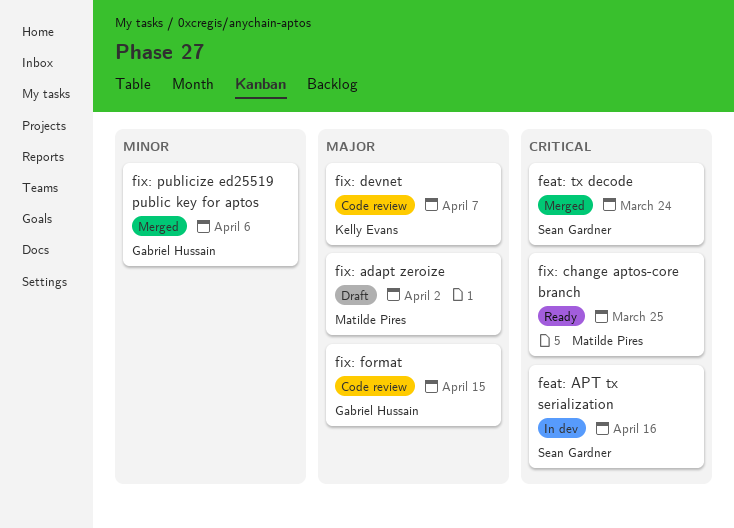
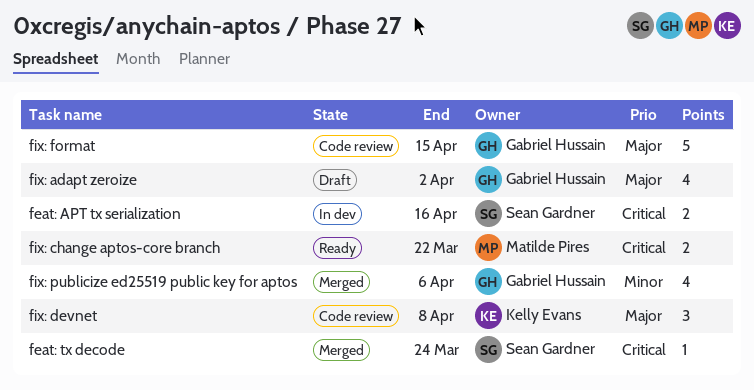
fix: adapt zeroize, owner: Matilde Pires -> Gabriel Hussain
fix: change aptos-core branch, due: Mar 25 -> Mar 22
fix: devnet, due: Apr 7 -> Apr 8

